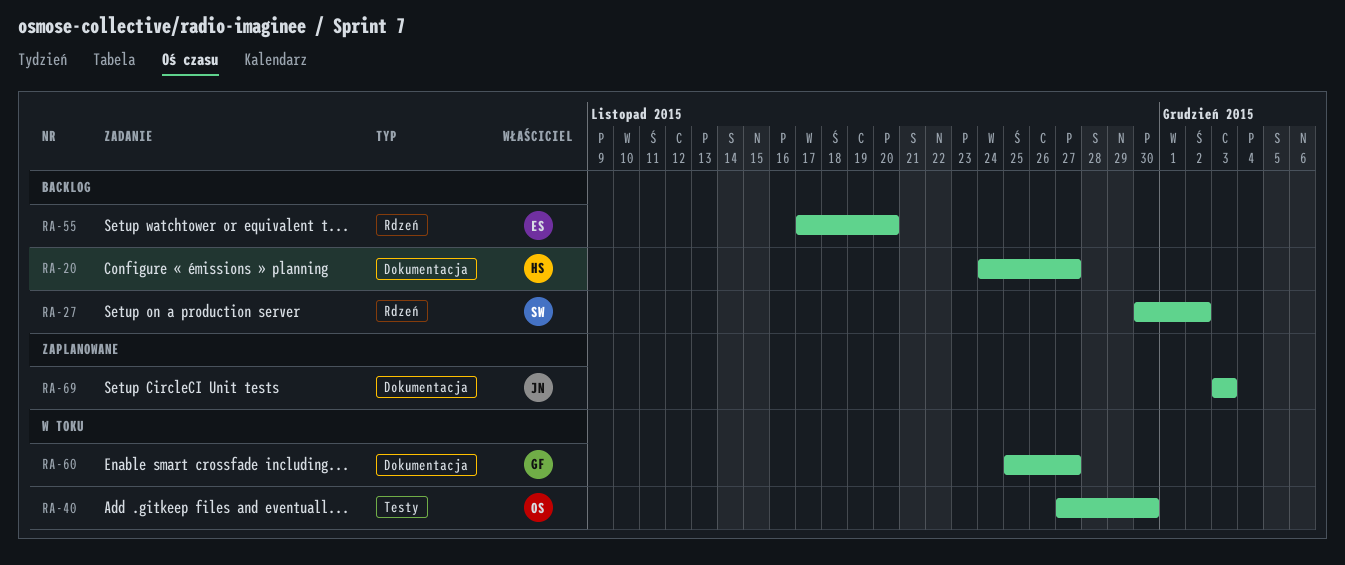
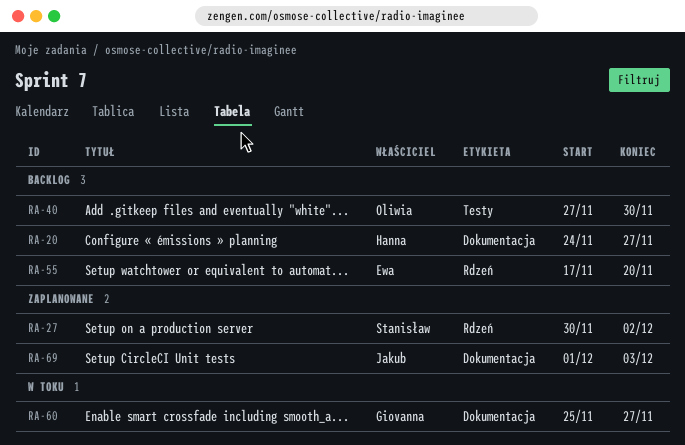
RA-27, status: Backlog -> Zaplanowane
RA-40, status: W toku -> Backlog
RA-69, start: Dec 3 -> Dec 1

